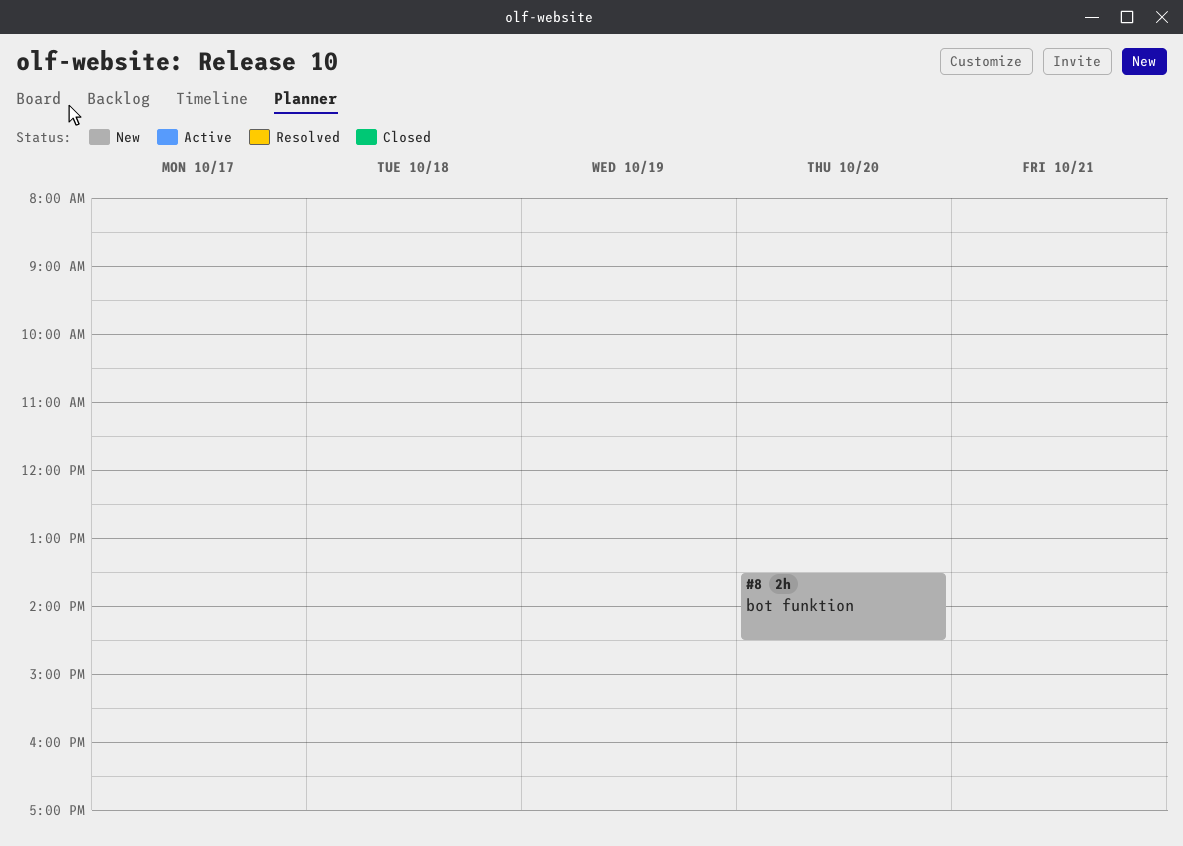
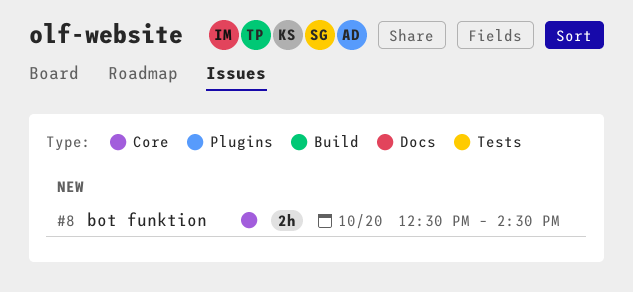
#8, begins: 13:30 -> 12:30

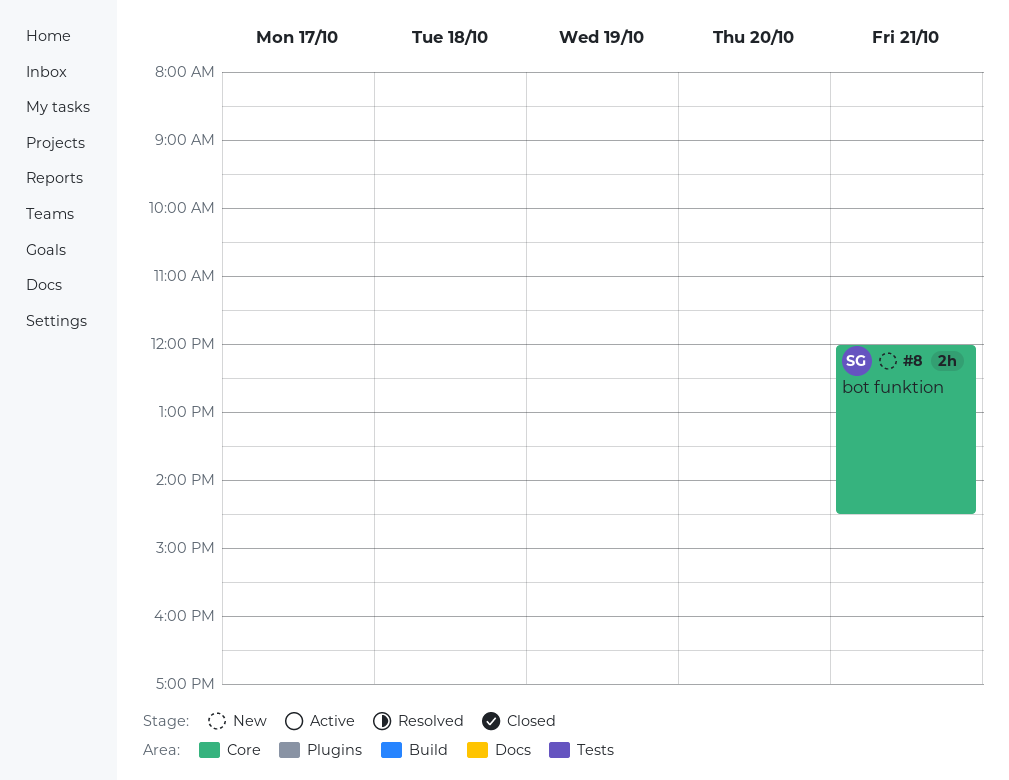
#8, day: Oct 20 -> Oct 21
#8, begins: 12:30 -> 12:00

